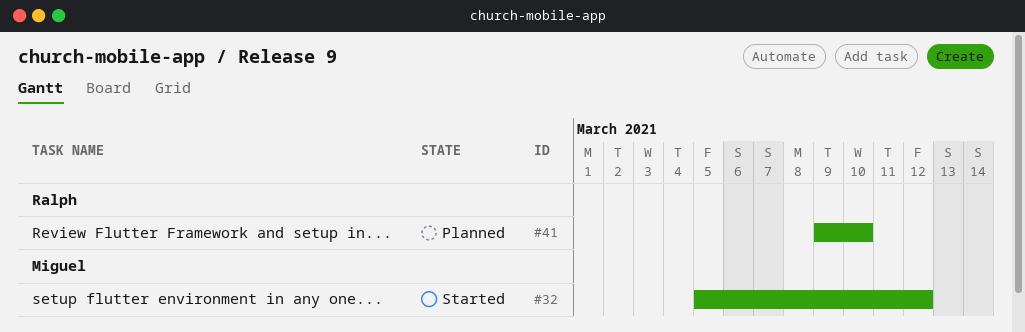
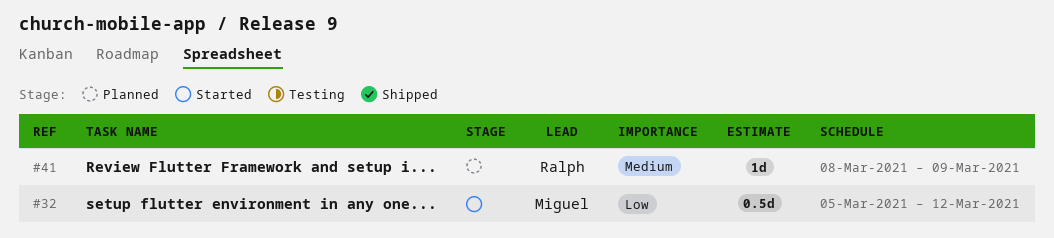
#41, start: Mar 9 -> Mar 8
#41, due: Mar 10 -> Mar 9

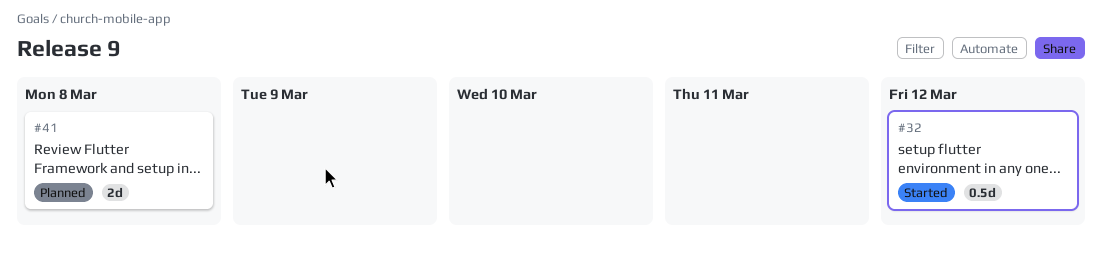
#41, estimate: 1d -> 2d
#41, due: Mar 9 -> Mar 8

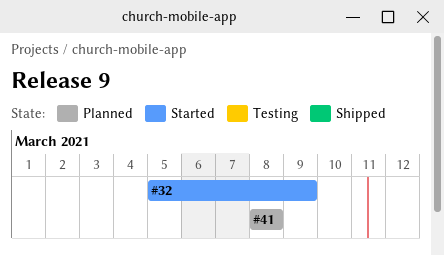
#32, due: Mar 12 -> Mar 9

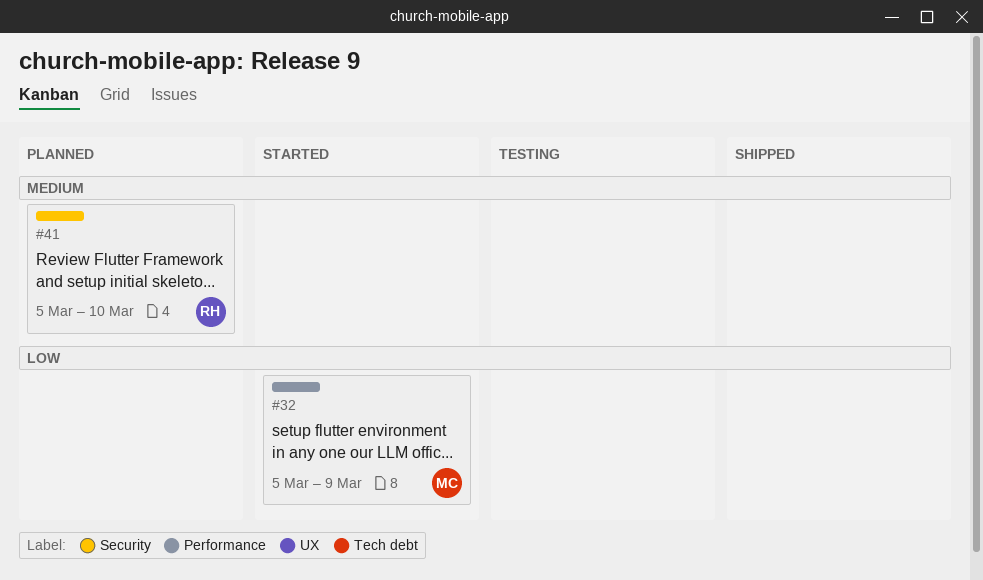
#41, start: Mar 8 -> Mar 5
#41, due: Mar 8 -> Mar 10

